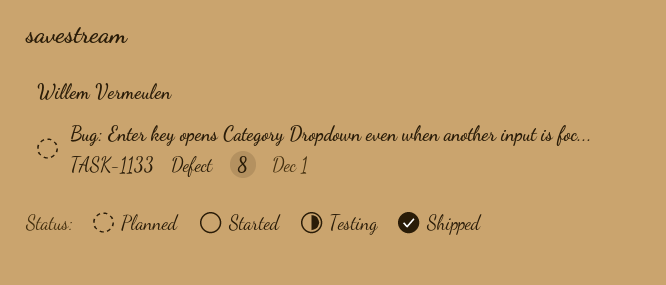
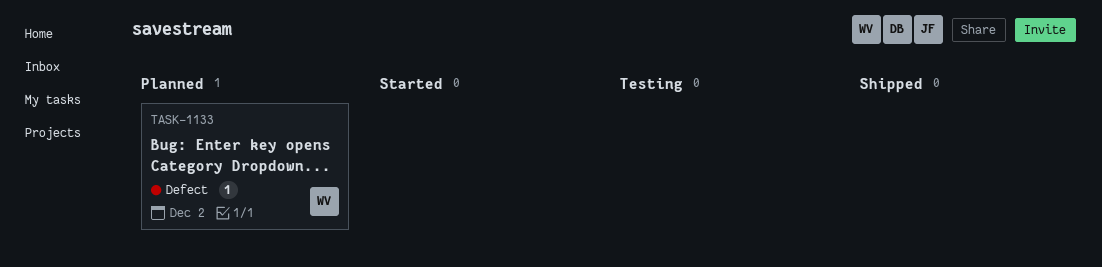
TASK-1133, estimate: 8 -> 1
TASK-1133, due: Dec 1 -> Dec 2

